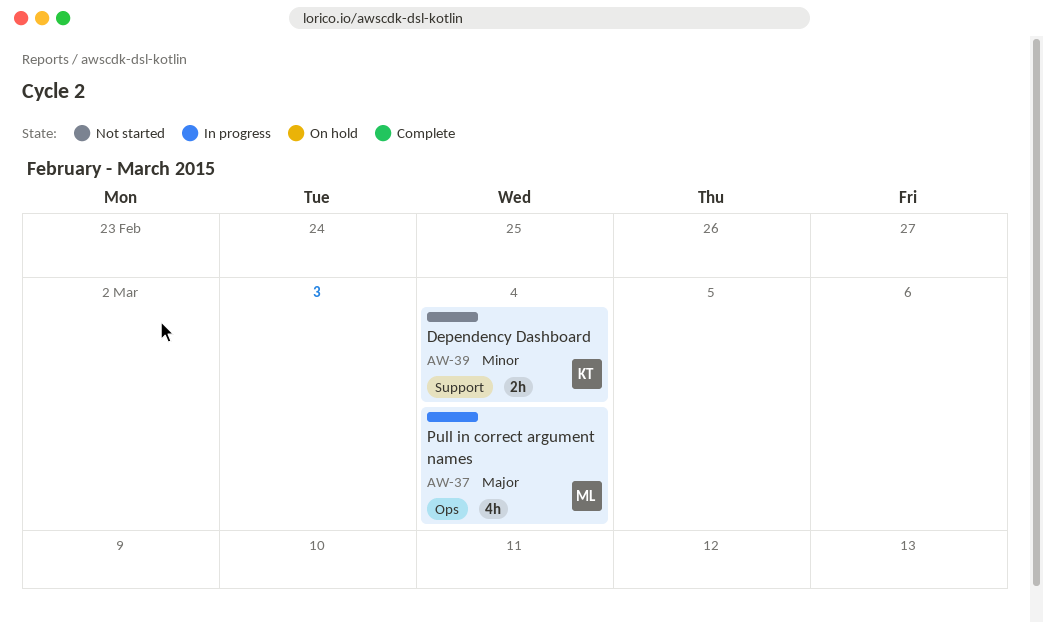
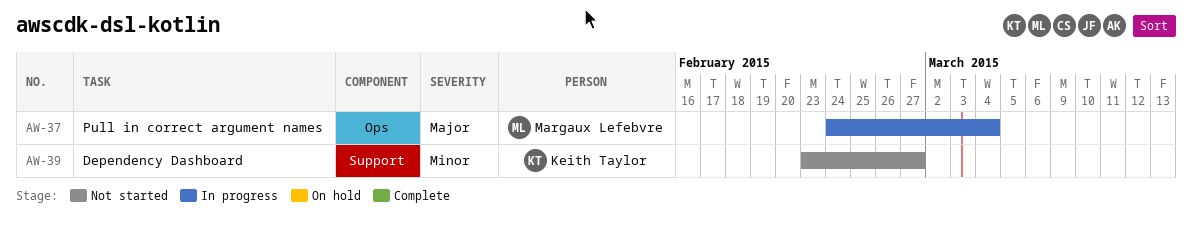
AW-39, due: Mar 4 -> Feb 27

